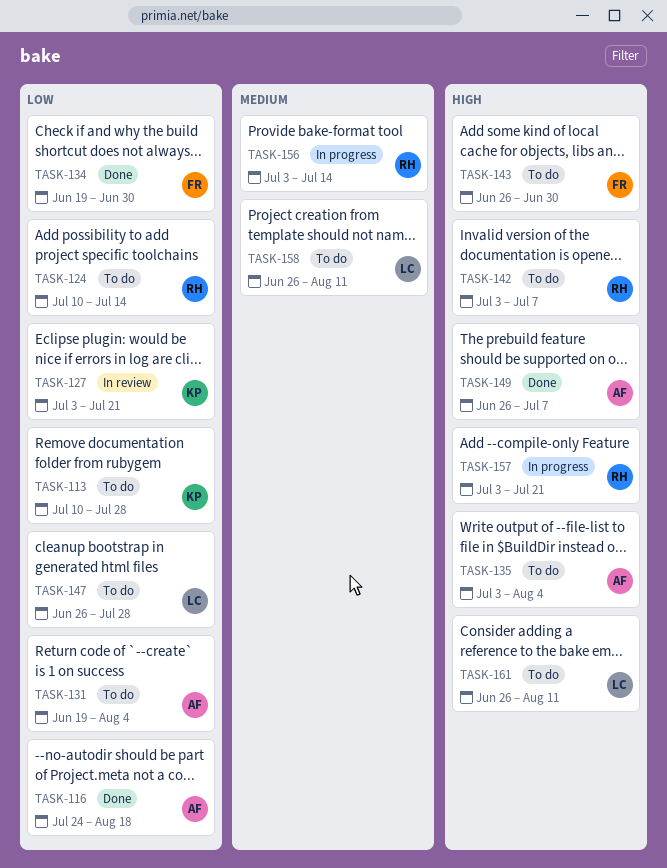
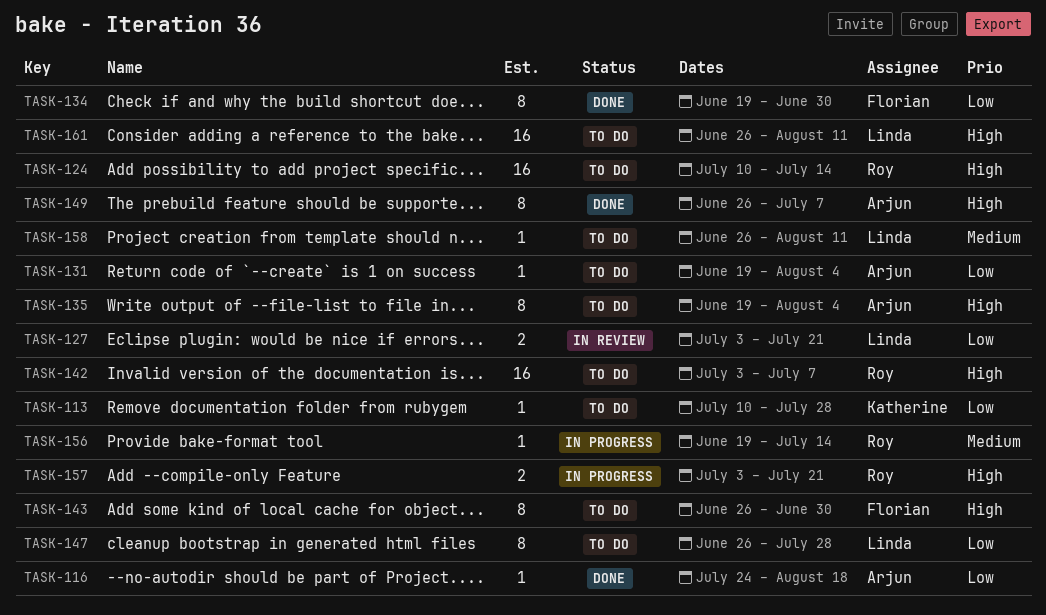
TASK-124, priority: Low -> High
TASK-127, owner: Katherine -> Linda
TASK-135, start: Jul 3 -> Jun 19
TASK-156, start: Jul 3 -> Jun 19

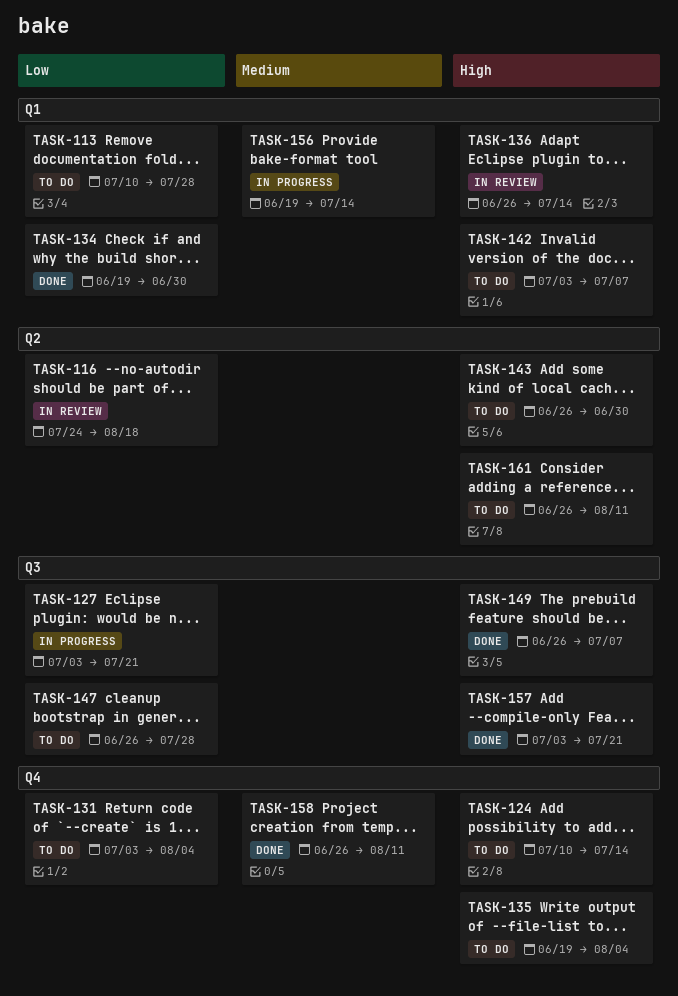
TASK-116, status: Done -> In review
TASK-127, status: In review -> In progress
TASK-131, start: Jun 19 -> Jul 3
TASK-136: none -> present
TASK-157, status: In progress -> Done
TASK-158, status: To do -> Done

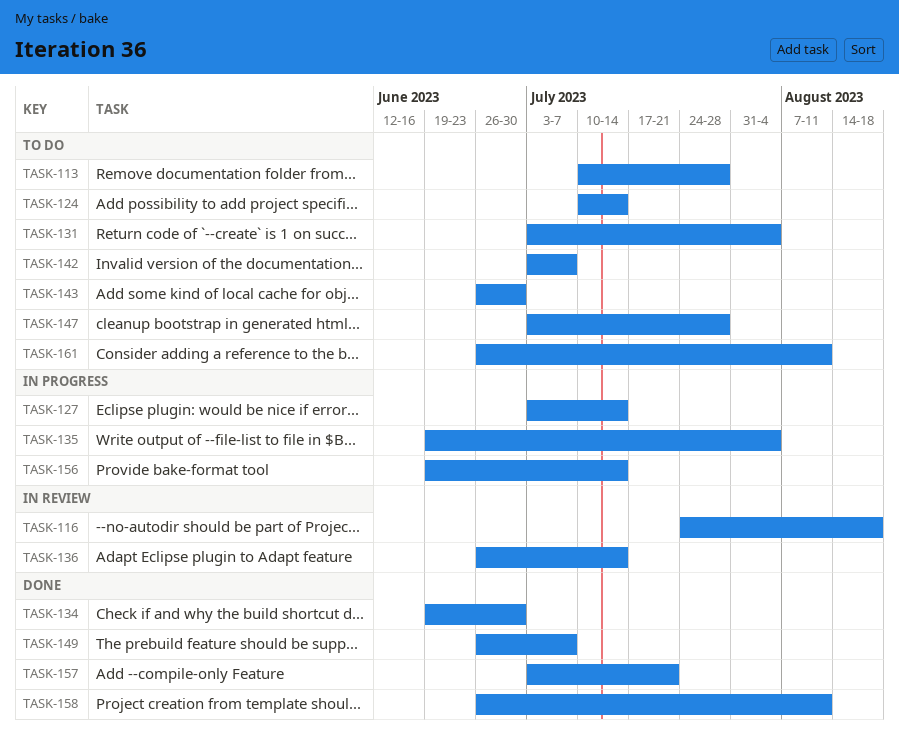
TASK-127, due: Jul 21 -> Jul 14
TASK-135, status: To do -> In progress
TASK-147, start: Jun 26 -> Jul 3

